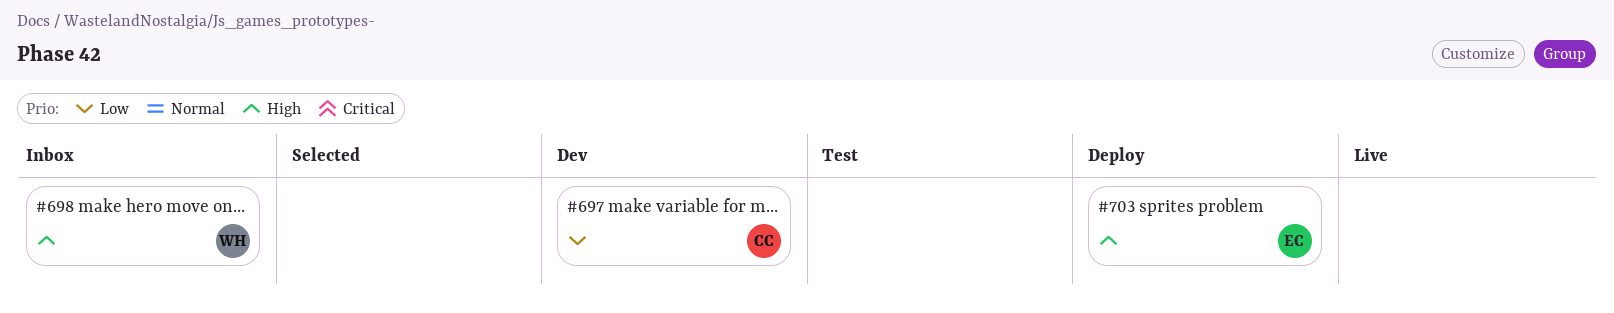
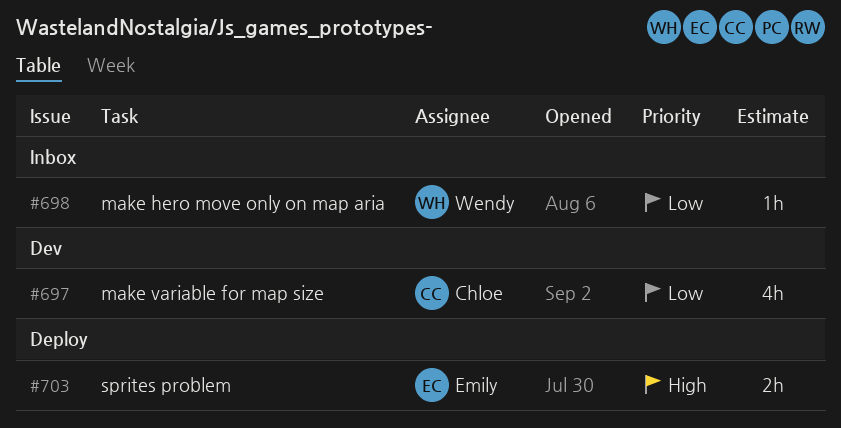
#698, priority: High -> Low

